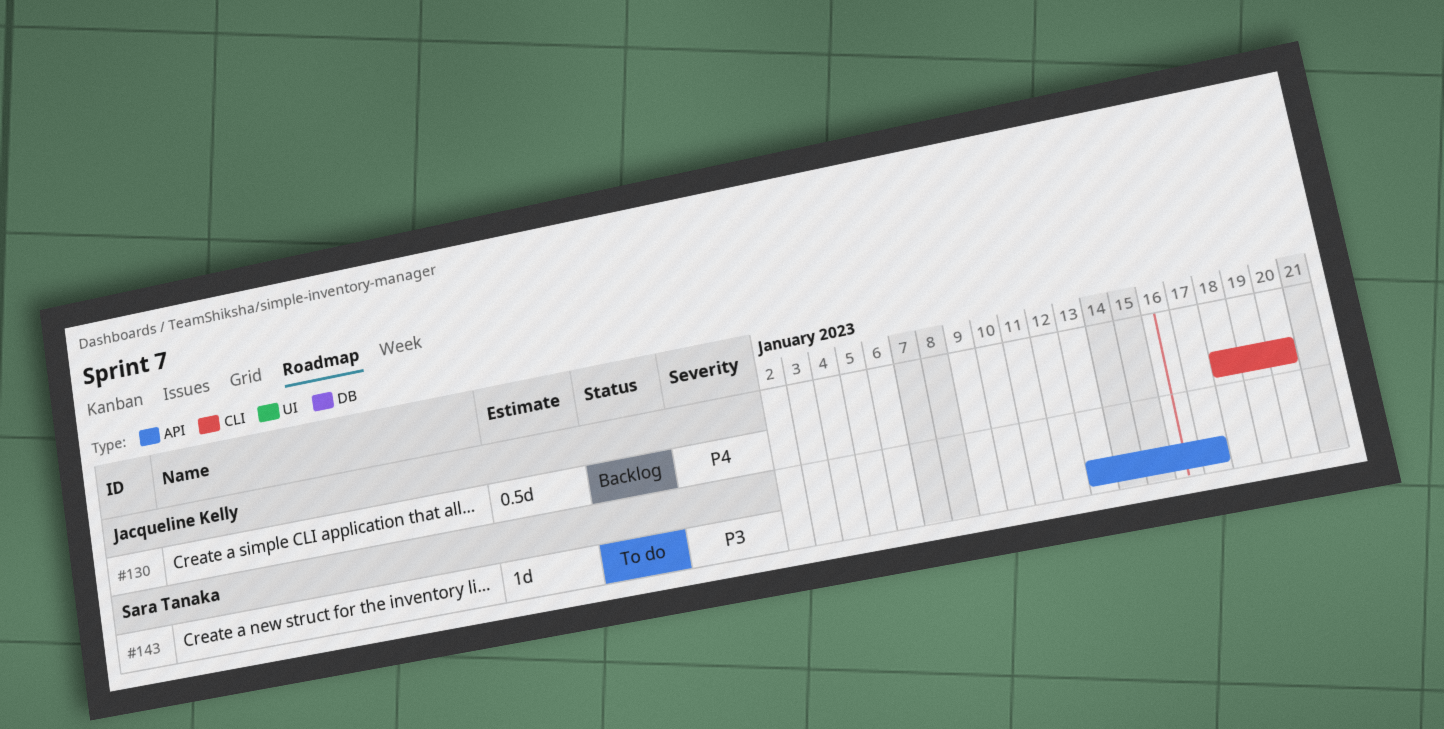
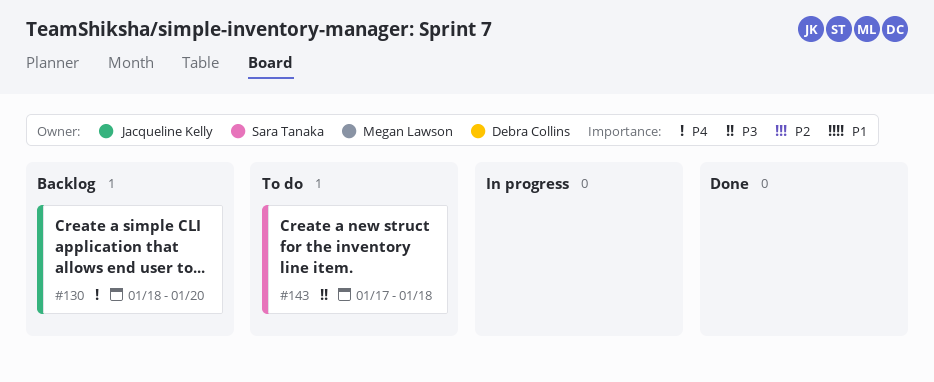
#143, start: Jan 13 -> Jan 17
#143, due: Jan 17 -> Jan 18

